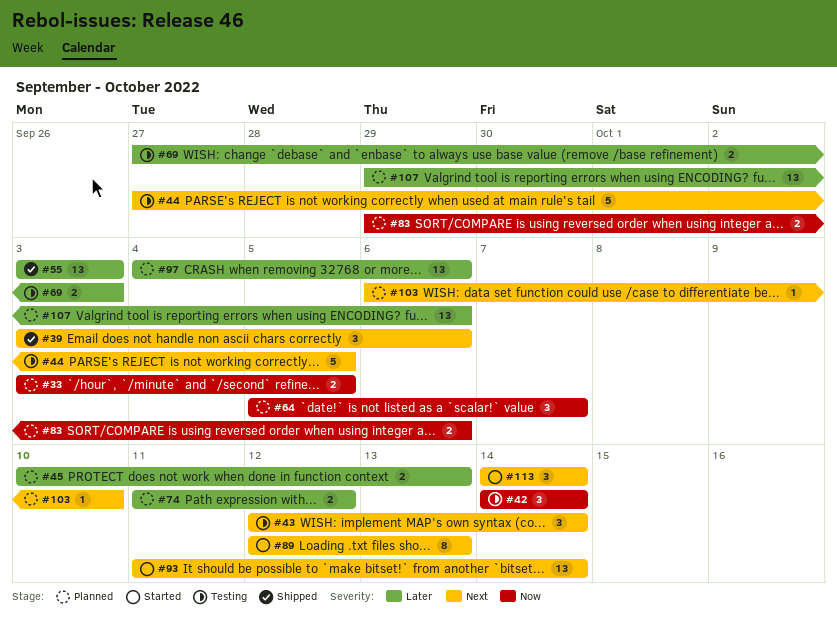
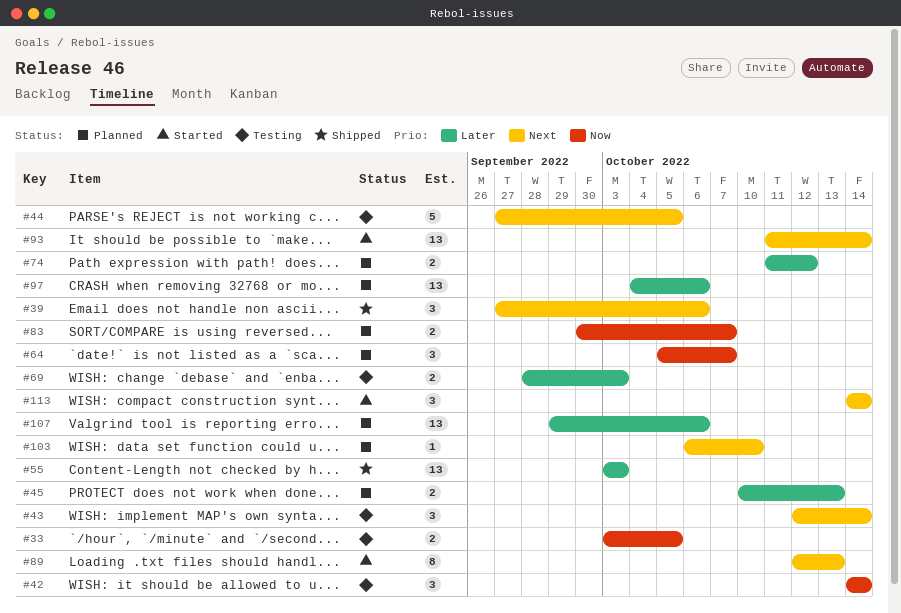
#33, status: Planned -> Testing
#39, start: Oct 3 -> Sep 27
#69, start: Sep 27 -> Sep 28
#83, start: Sep 29 -> Sep 30
#83, due: Oct 6 -> Oct 7

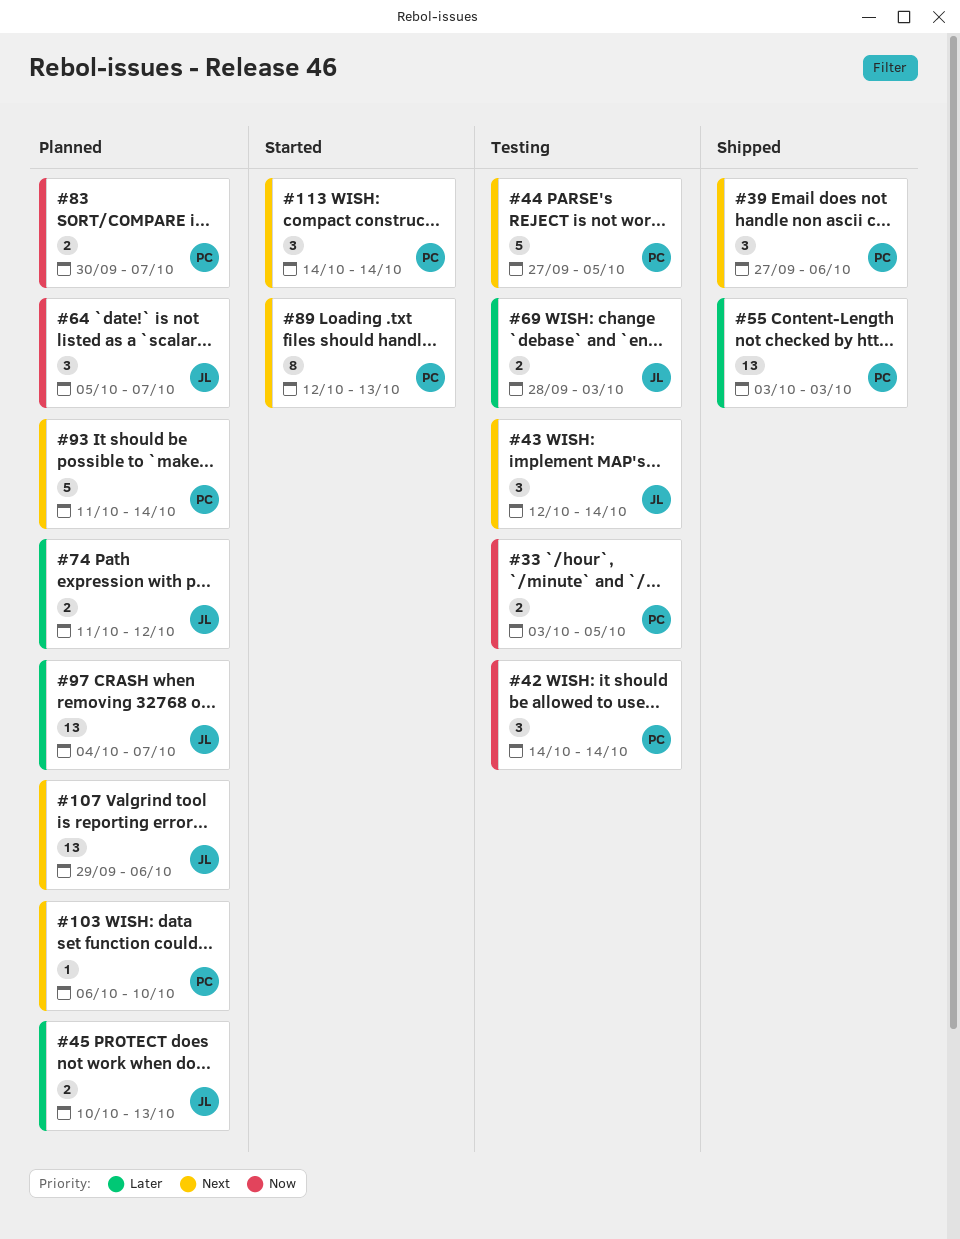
#93, status: Started -> Planned
#93, estimate: 13 -> 5
#97, due: Oct 6 -> Oct 7
#107, priority: Later -> Next

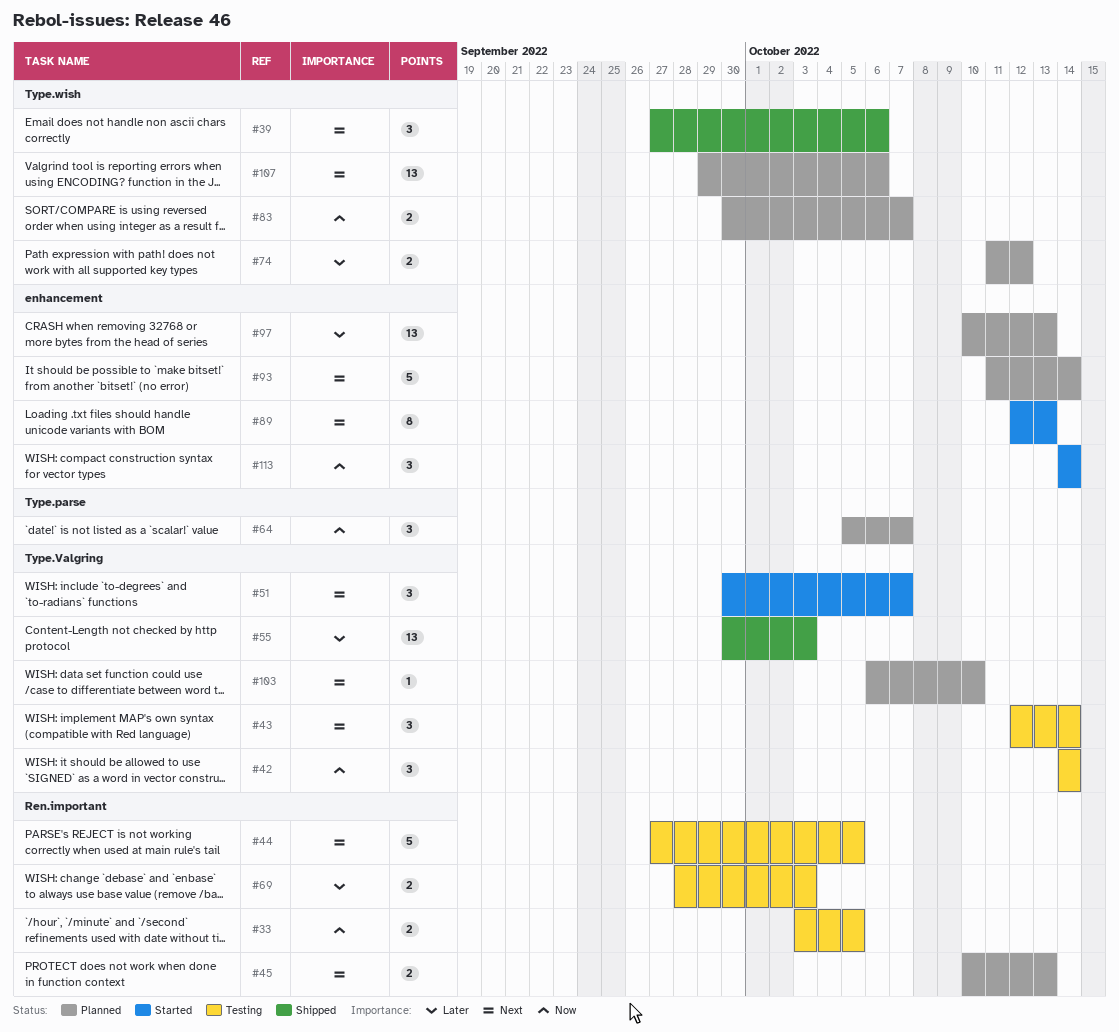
#45, priority: Later -> Next
#51: none -> present
#55, start: Oct 3 -> Sep 30
#97, start: Oct 4 -> Oct 10
#97, due: Oct 7 -> Oct 13
#113, priority: Next -> Now

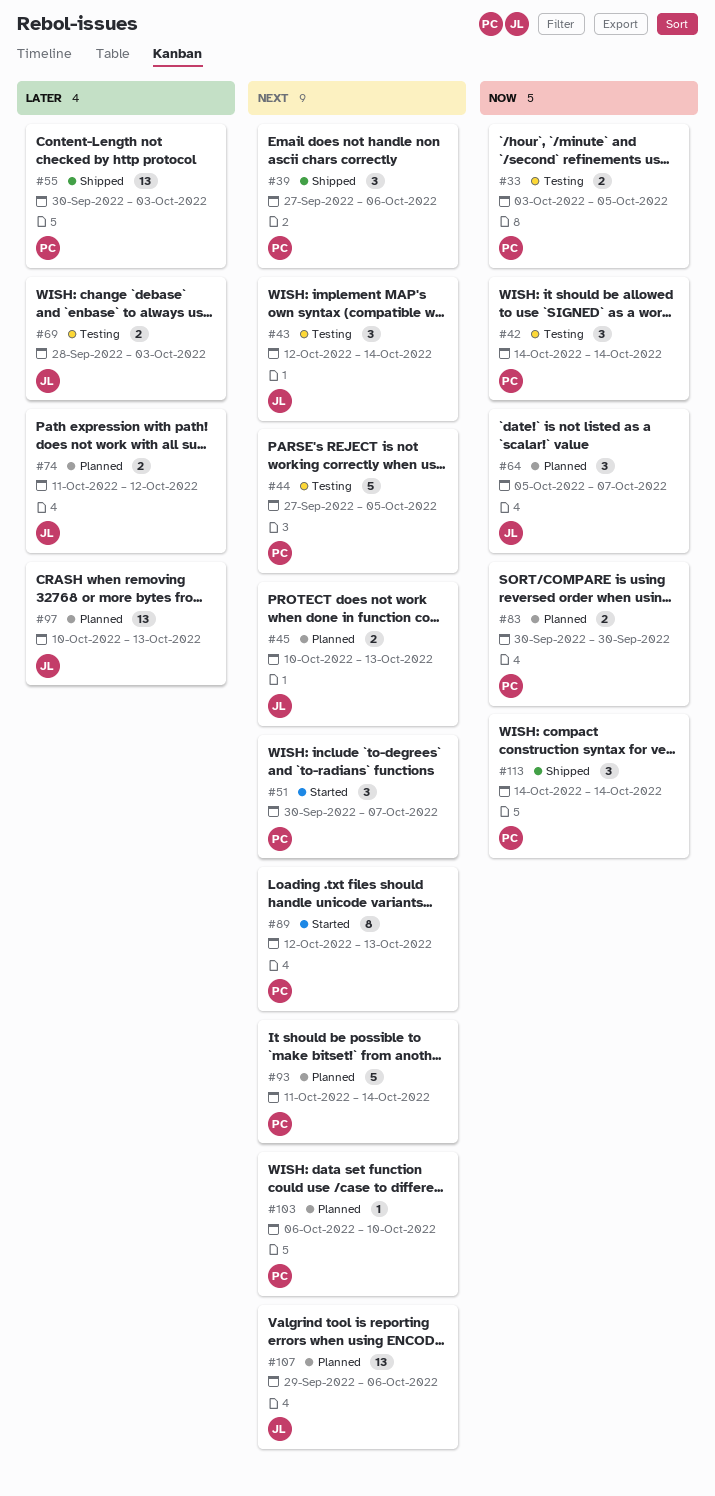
#83, due: Oct 7 -> Sep 30
#113, status: Started -> Shipped

